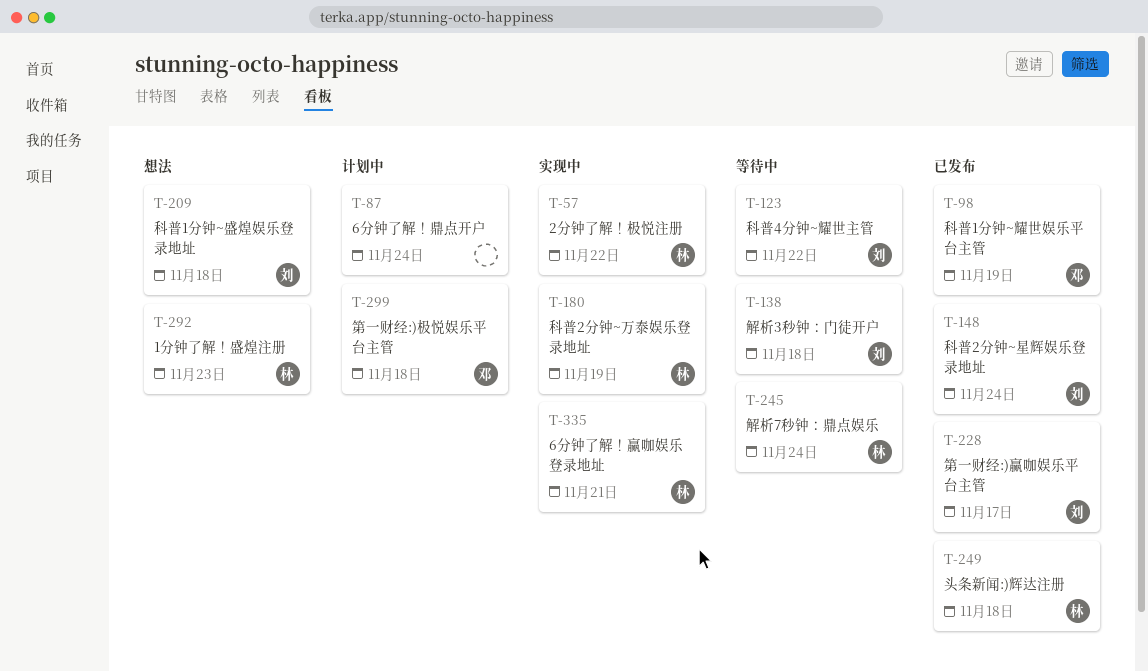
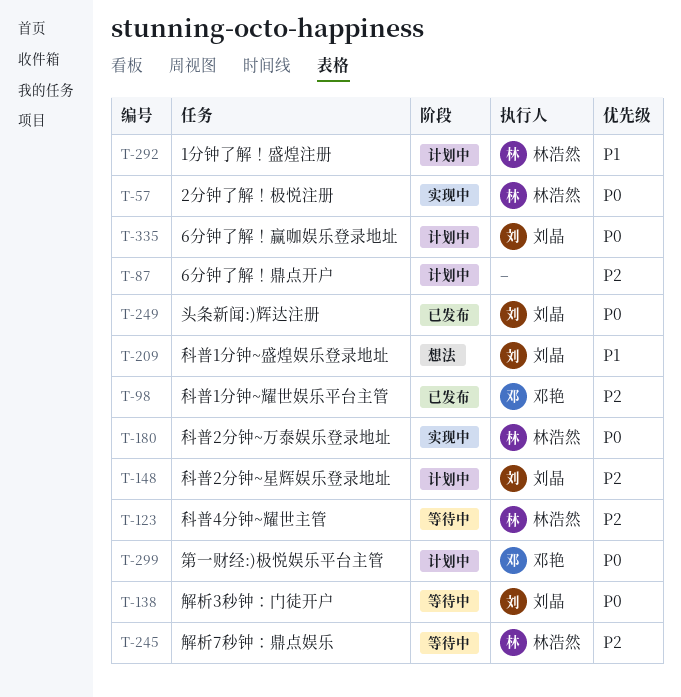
T-123, owner: 刘晶 -> 林浩然
T-148, status: 已发布 -> 计划中
T-228: present -> none
T-249, owner: 林浩然 -> 刘晶
T-292, status: 想法 -> 计划中
T-335, status: 实现中 -> 计划中
T-335, owner: 林浩然 -> 刘晶

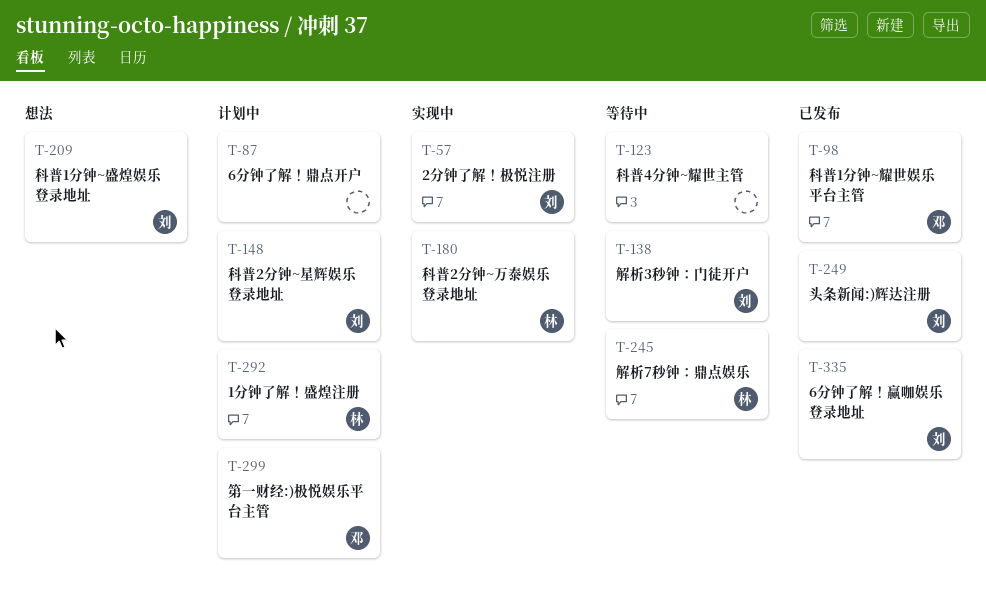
T-57, owner: 林浩然 -> 刘晶
T-123, owner: 林浩然 -> none
T-335, status: 计划中 -> 已发布

